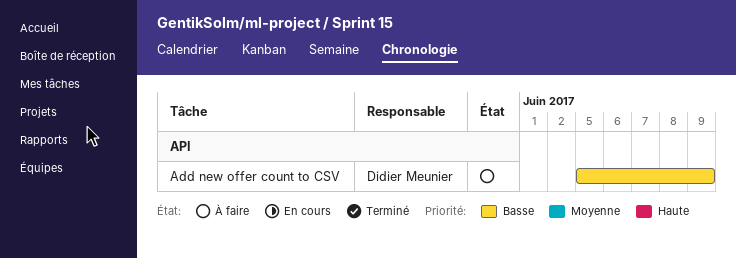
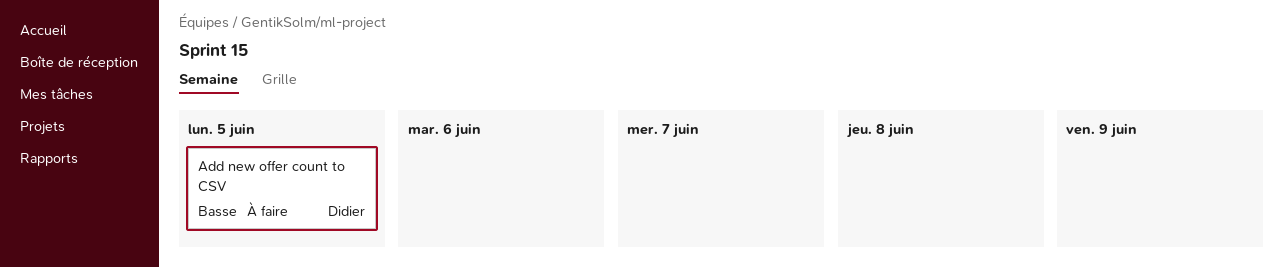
Add new offer count to CSV, due: Jun 9 -> Jun 5

